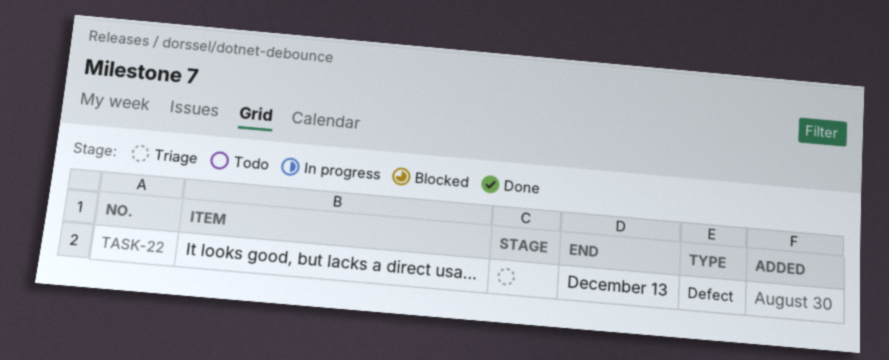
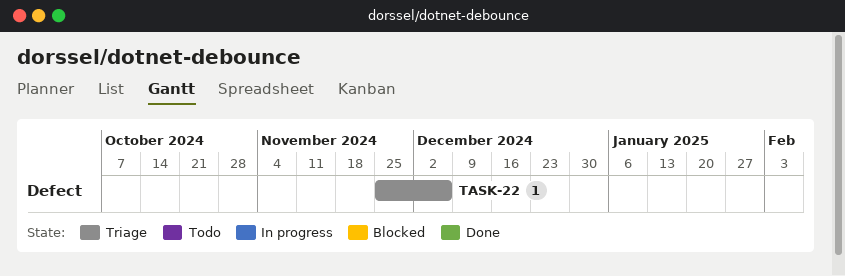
TASK-22, due: Dec 13 -> Dec 6

